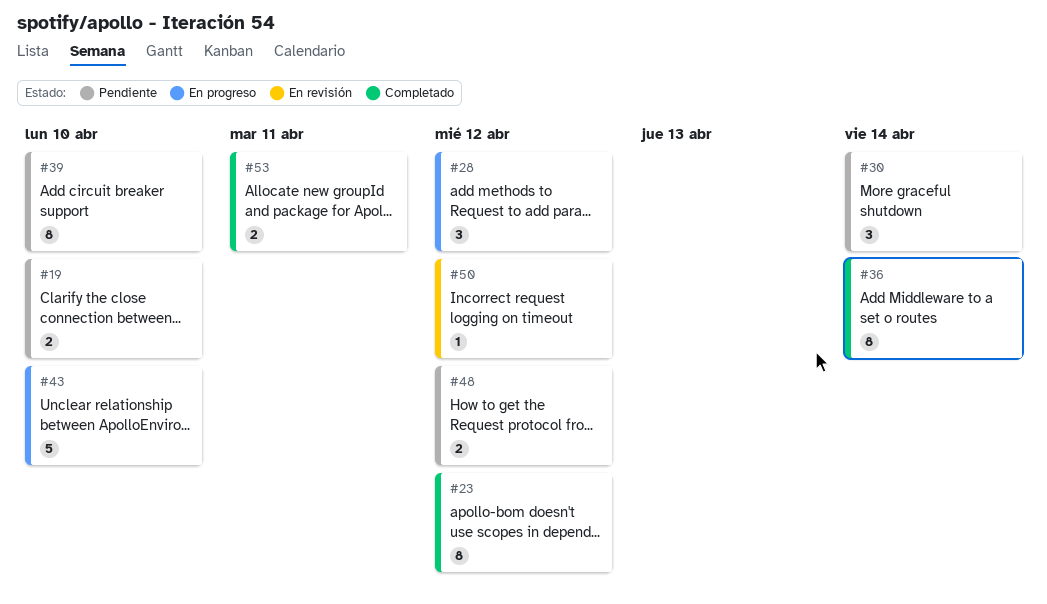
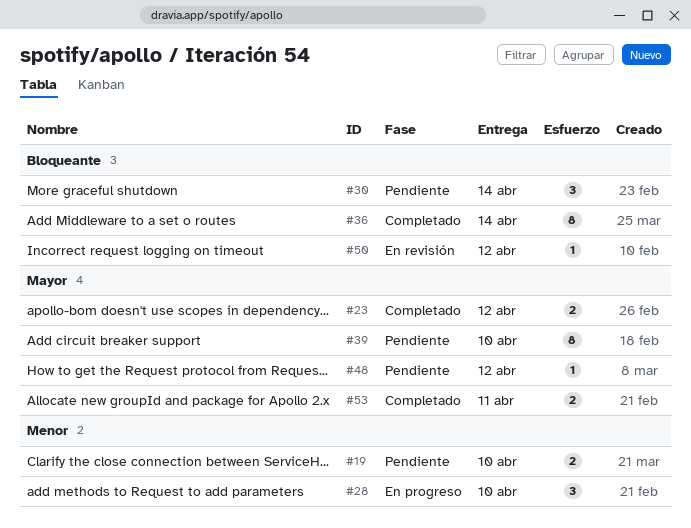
#23, estimate: 8 -> 2
#28, due: Apr 12 -> Apr 10
#43: present -> none
#48, estimate: 2 -> 1

